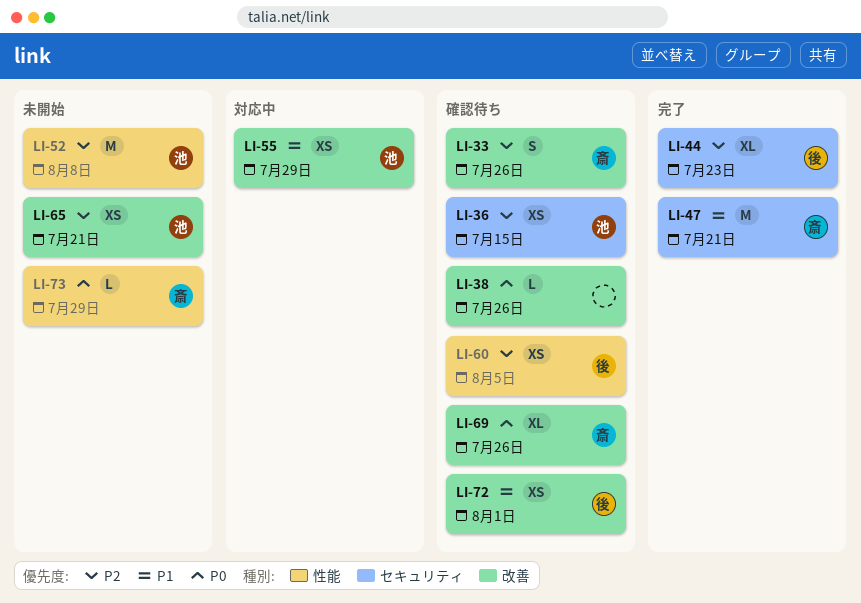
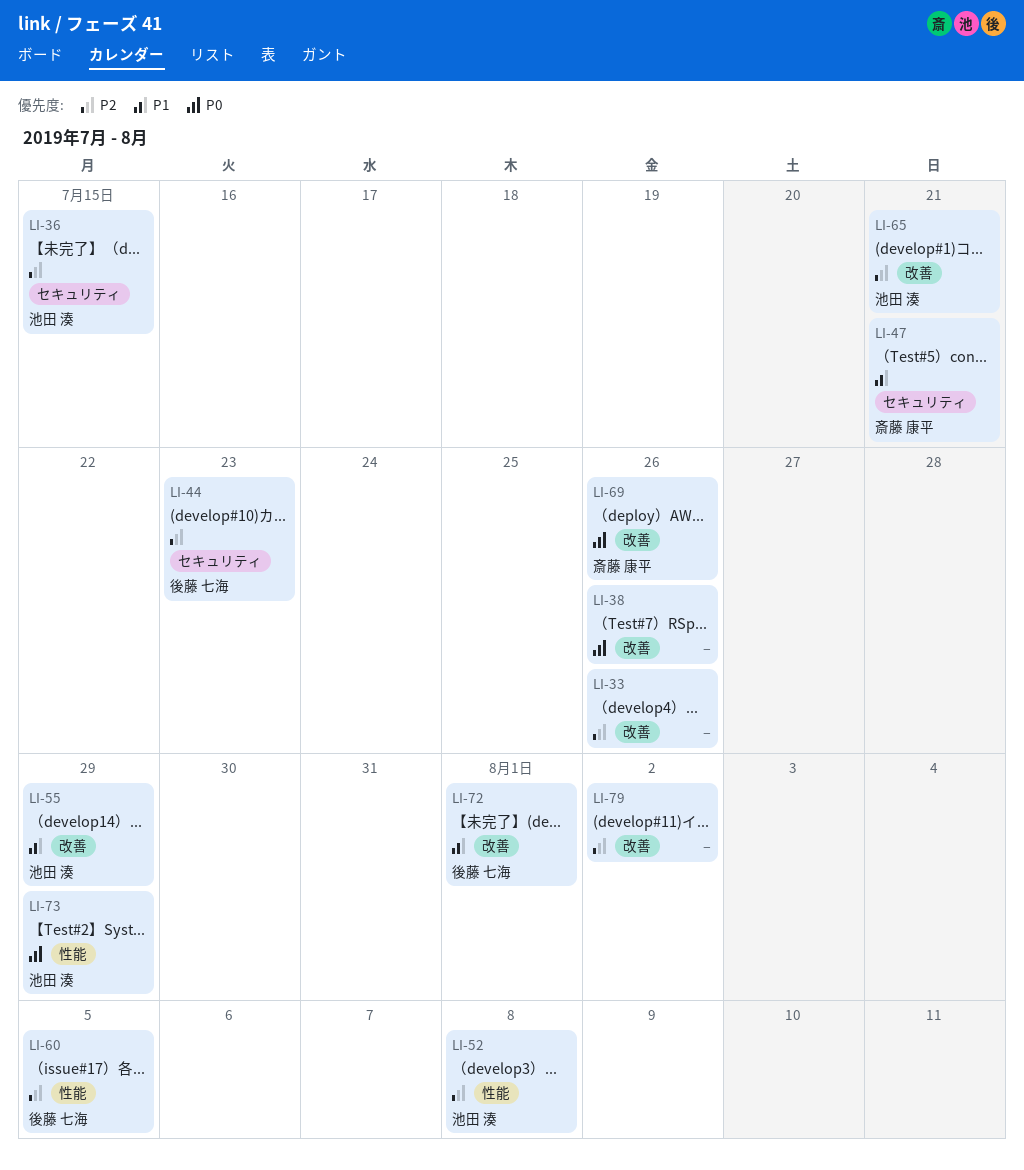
LI-33, owner: 斎藤 康平 -> none
LI-73, owner: 斎藤 康平 -> 池田 湊
LI-79: none -> present

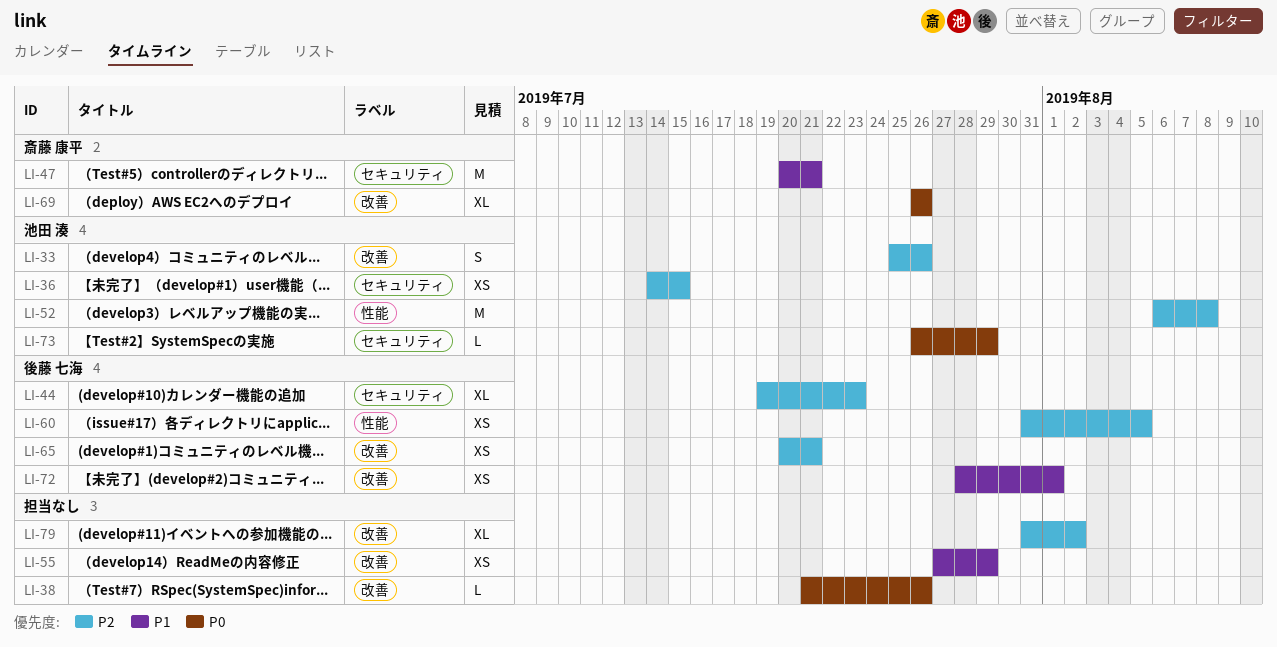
LI-33, owner: none -> 池田 湊
LI-55, owner: 池田 湊 -> none
LI-65, owner: 池田 湊 -> 後藤 七海
LI-73, label: 性能 -> セキュリティ

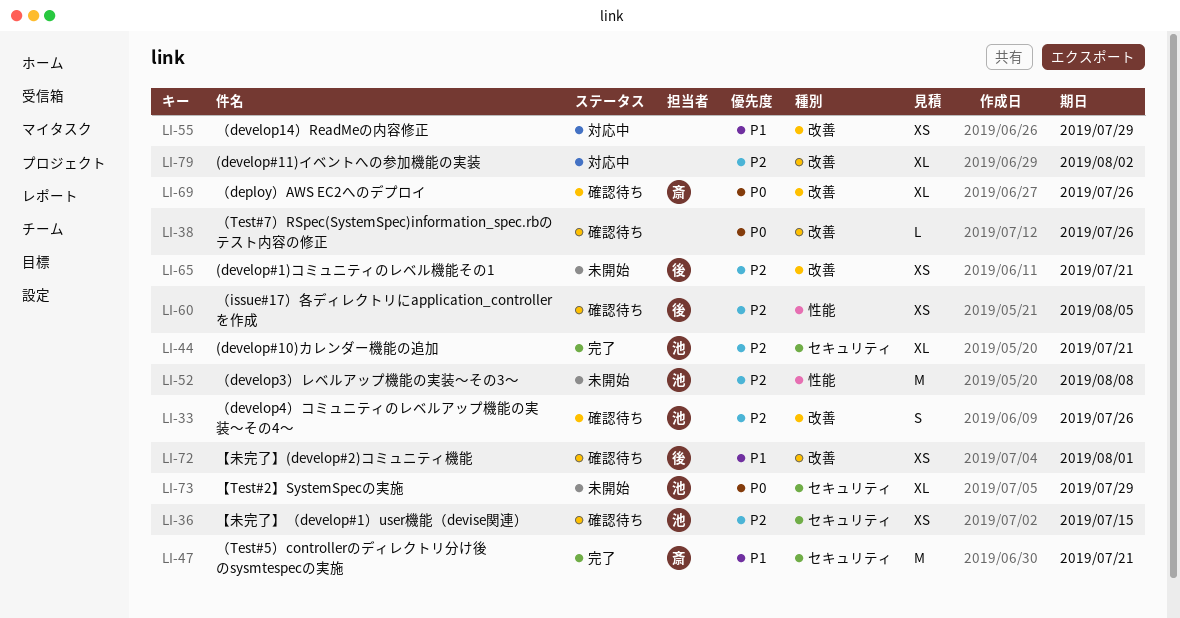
LI-44, owner: 後藤 七海 -> 池田 湊
LI-44, due: Jul 23 -> Jul 21
LI-73, estimate: L -> XL

